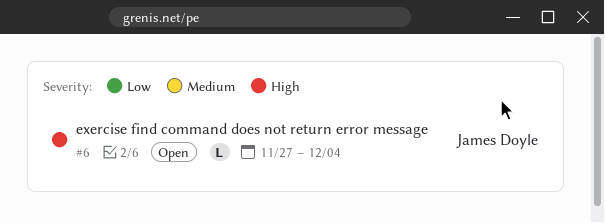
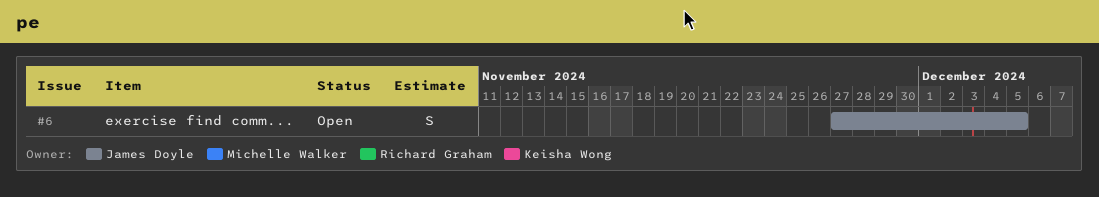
#6, estimate: L -> S
#6, due: Dec 4 -> Dec 5

